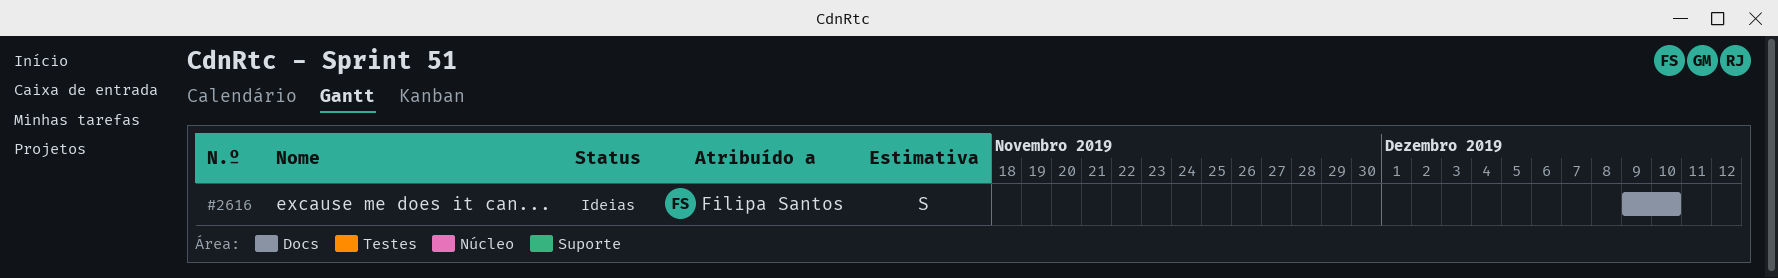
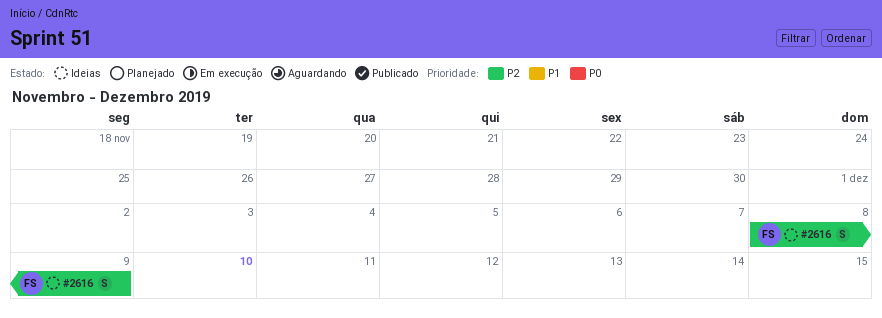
#2616, start: Dec 9 -> Dec 8
#2616, due: Dec 10 -> Dec 9

